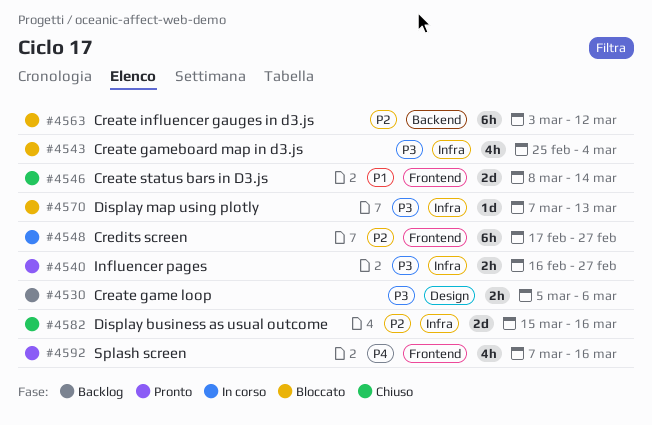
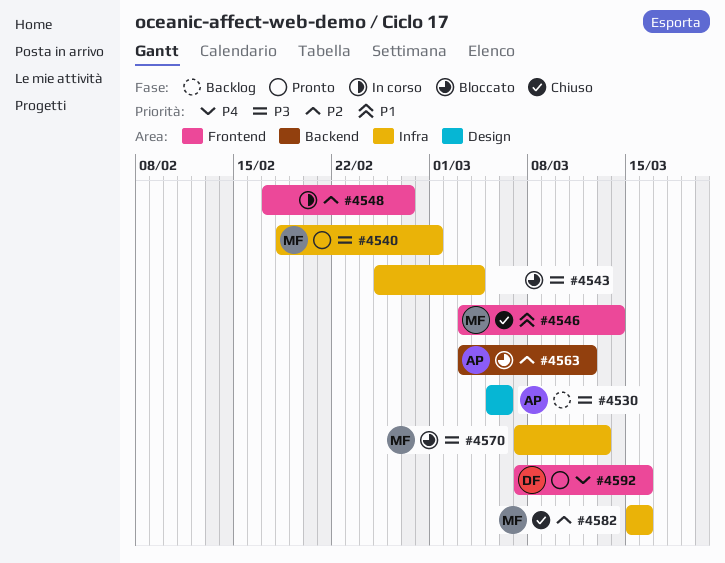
#4540, start: Feb 16 -> Feb 18
#4540, due: Feb 27 -> Mar 1
#4546, start: Mar 8 -> Mar 3

